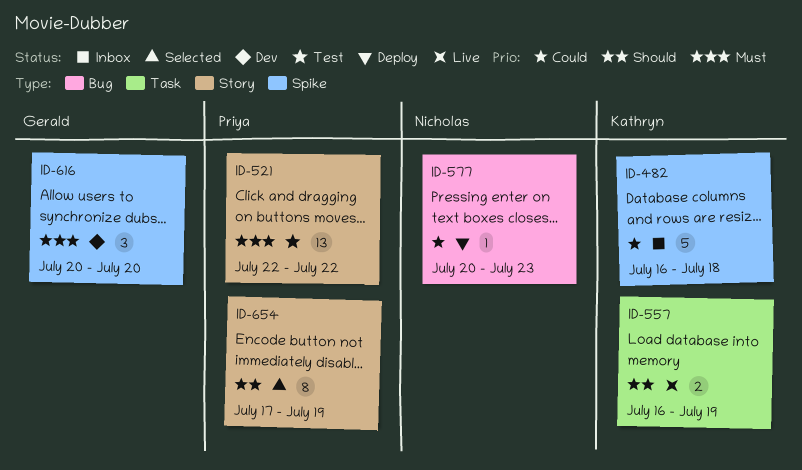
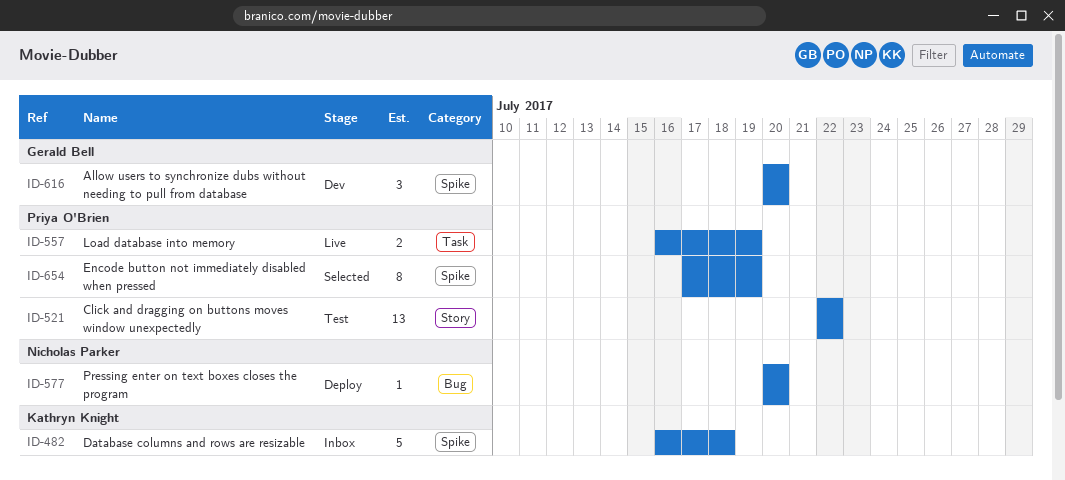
ID-557, owner: Kathryn Knight -> Priya O'Brien
ID-577, due: Jul 23 -> Jul 20
ID-654, label: Story -> Spike

